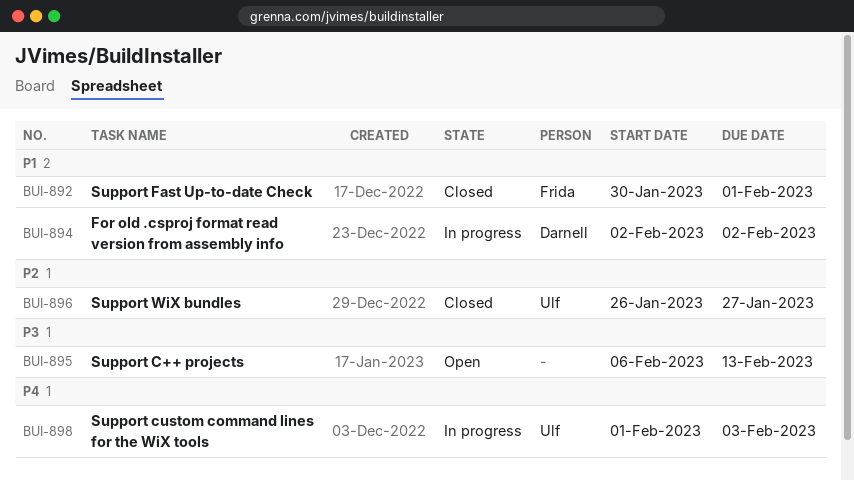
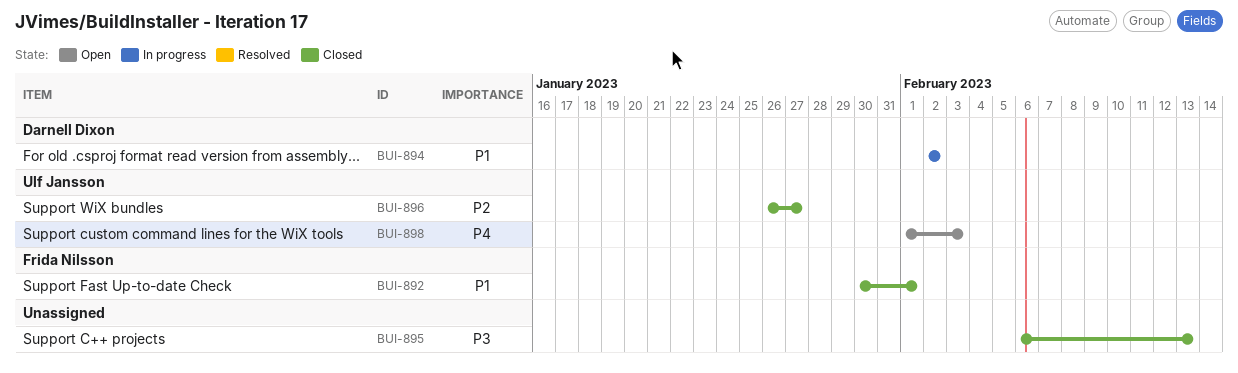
BUI-895, status: Open -> Closed
BUI-898, status: In progress -> Open

